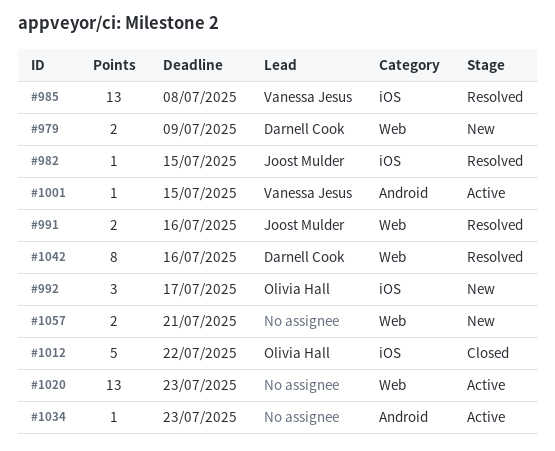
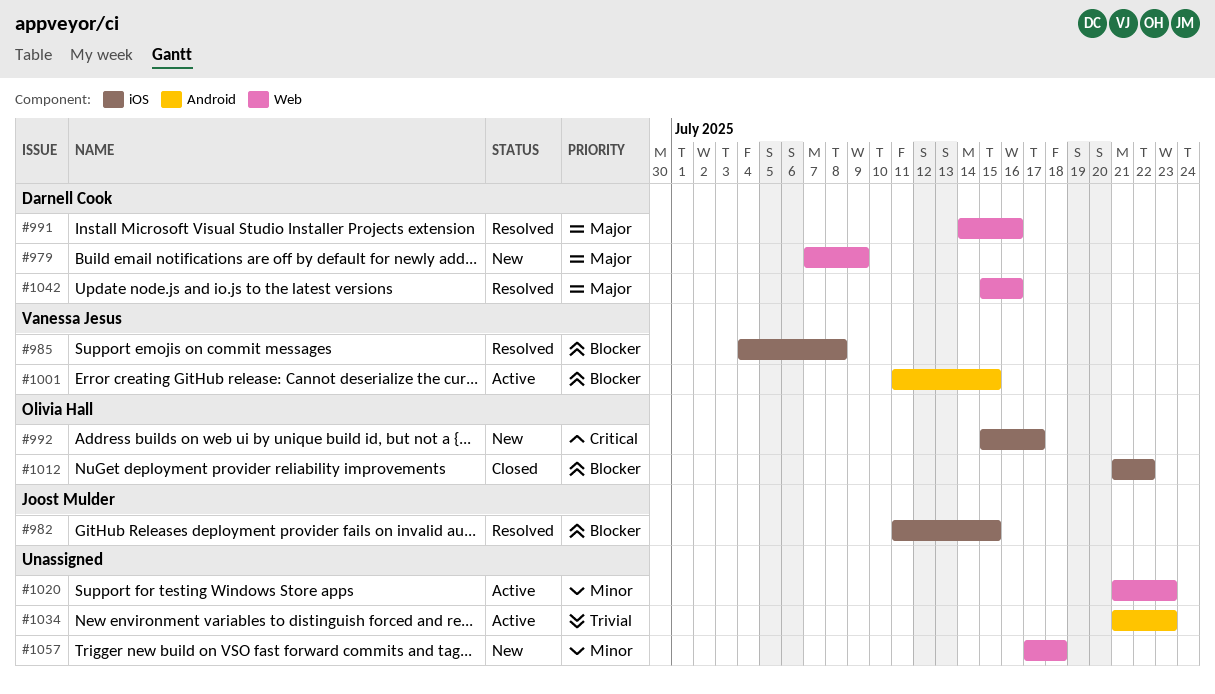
#991, owner: Joost Mulder -> Darnell Cook
#1057, due: Jul 21 -> Jul 18

